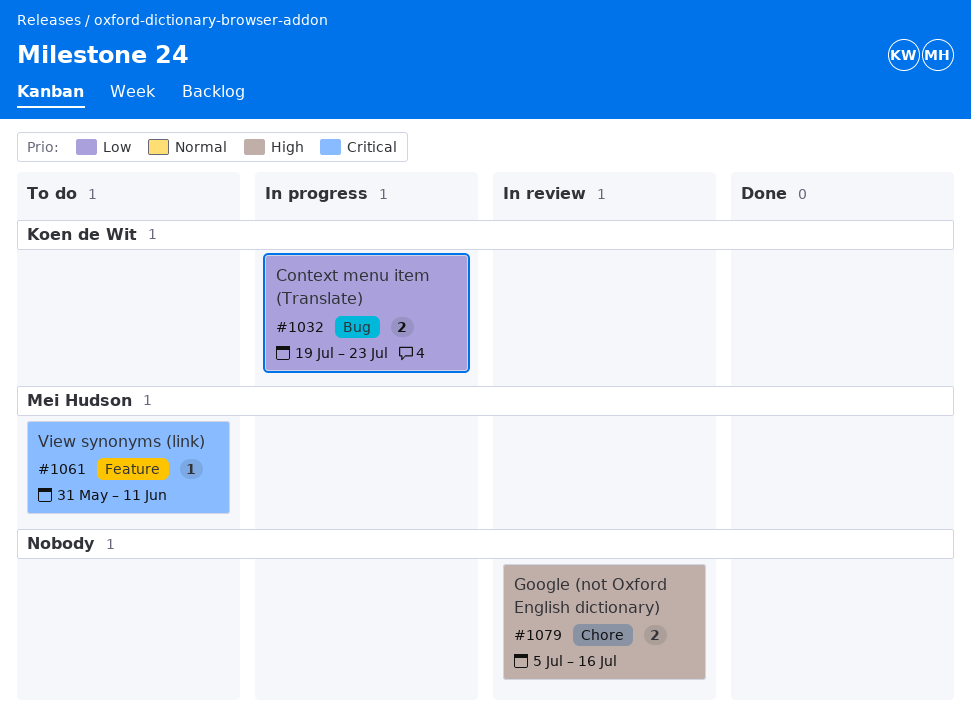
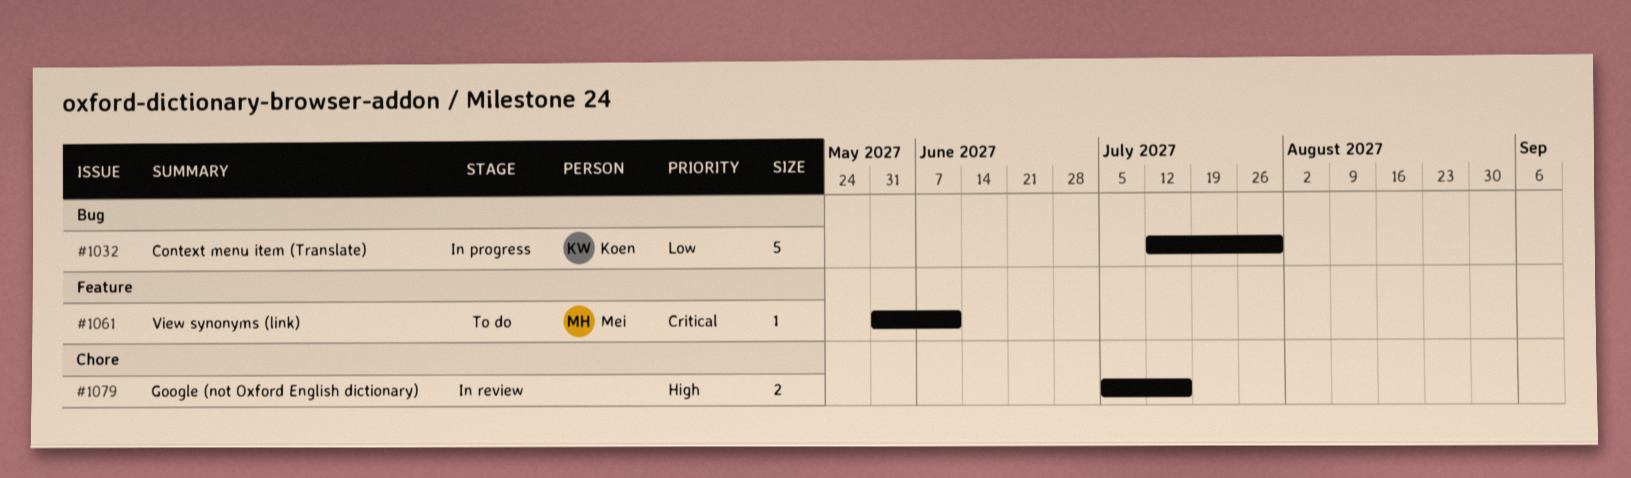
#1032, estimate: 2 -> 5
#1032, start: Jul 19 -> Jul 12
#1032, due: Jul 23 -> Jul 30

